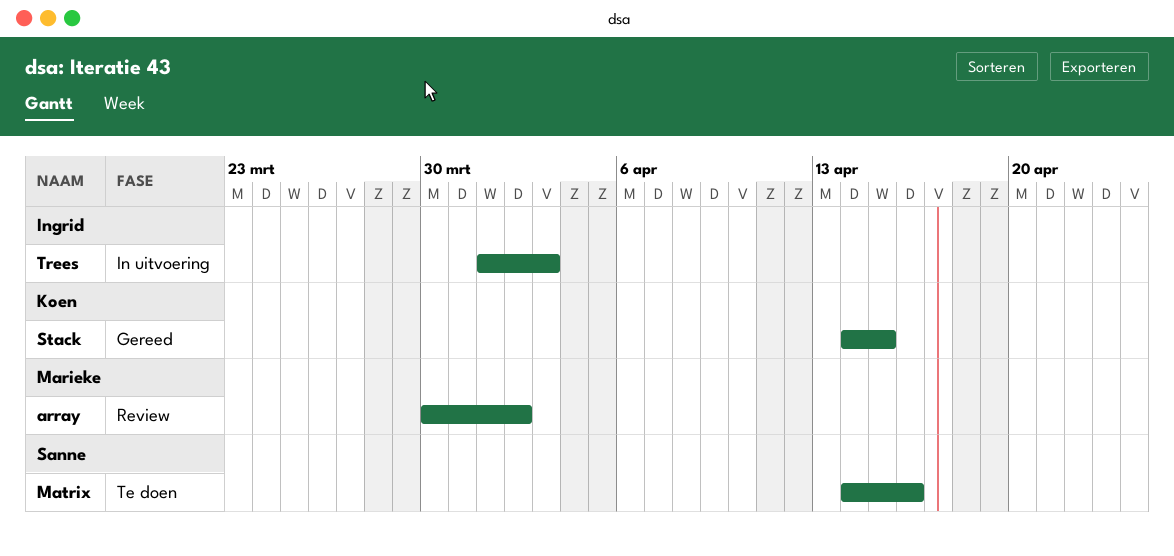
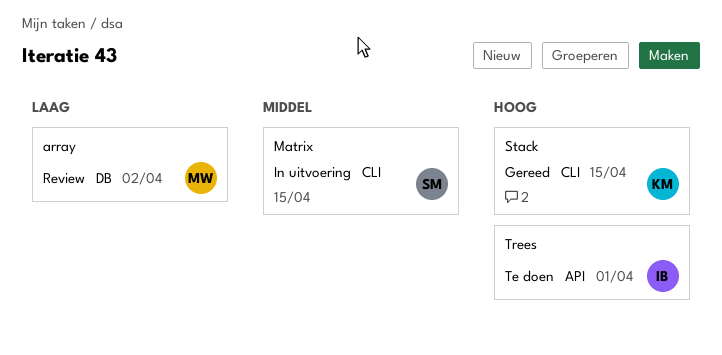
Matrix, status: Te doen -> In uitvoering
Matrix, due: Apr 16 -> Apr 15
Trees, status: In uitvoering -> Te doen
Trees, due: Apr 3 -> Apr 1

